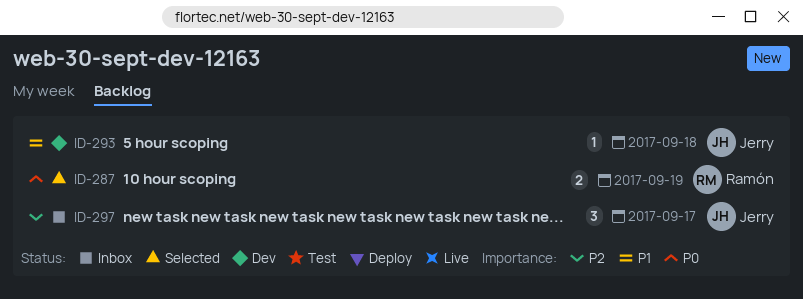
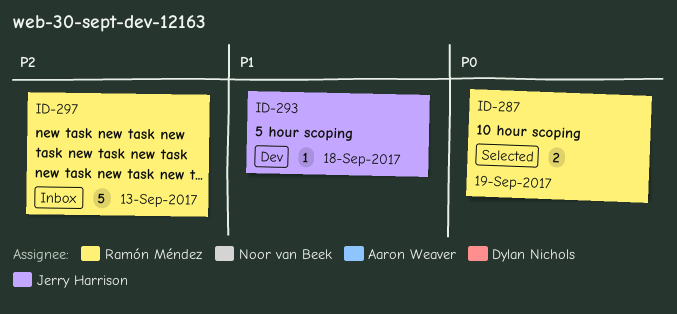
ID-297, owner: Jerry Harrison -> Ramón Méndez
ID-297, estimate: 3 -> 5
ID-297, due: Sep 17 -> Sep 13

